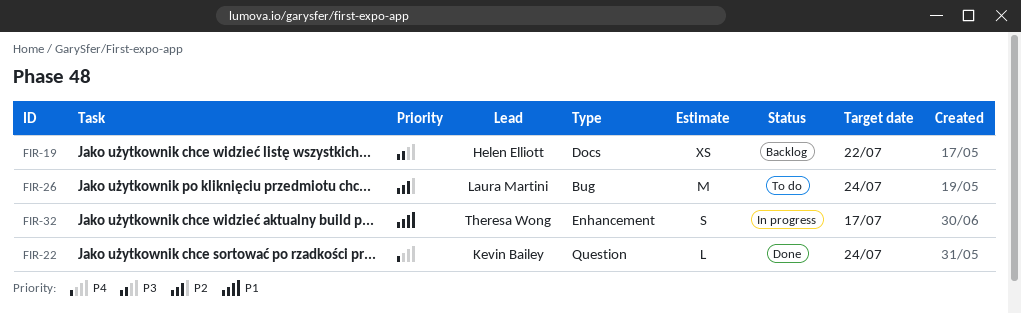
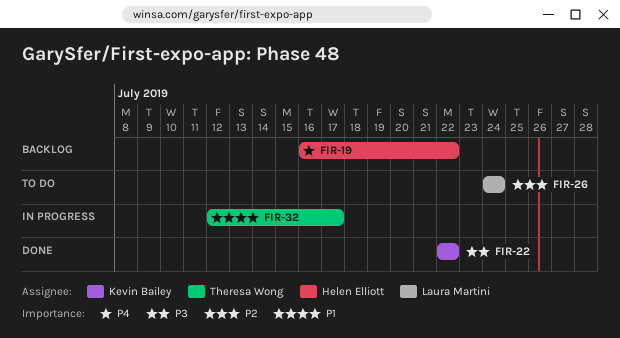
FIR-19, priority: P3 -> P4
FIR-22, priority: P4 -> P3
FIR-22, due: Jul 24 -> Jul 22

